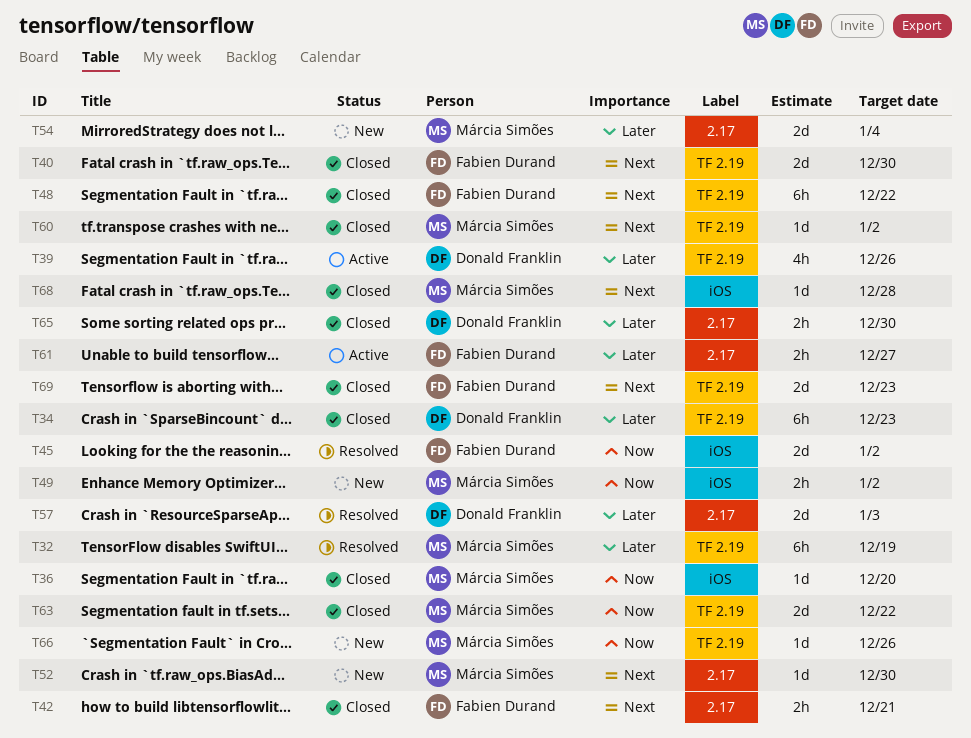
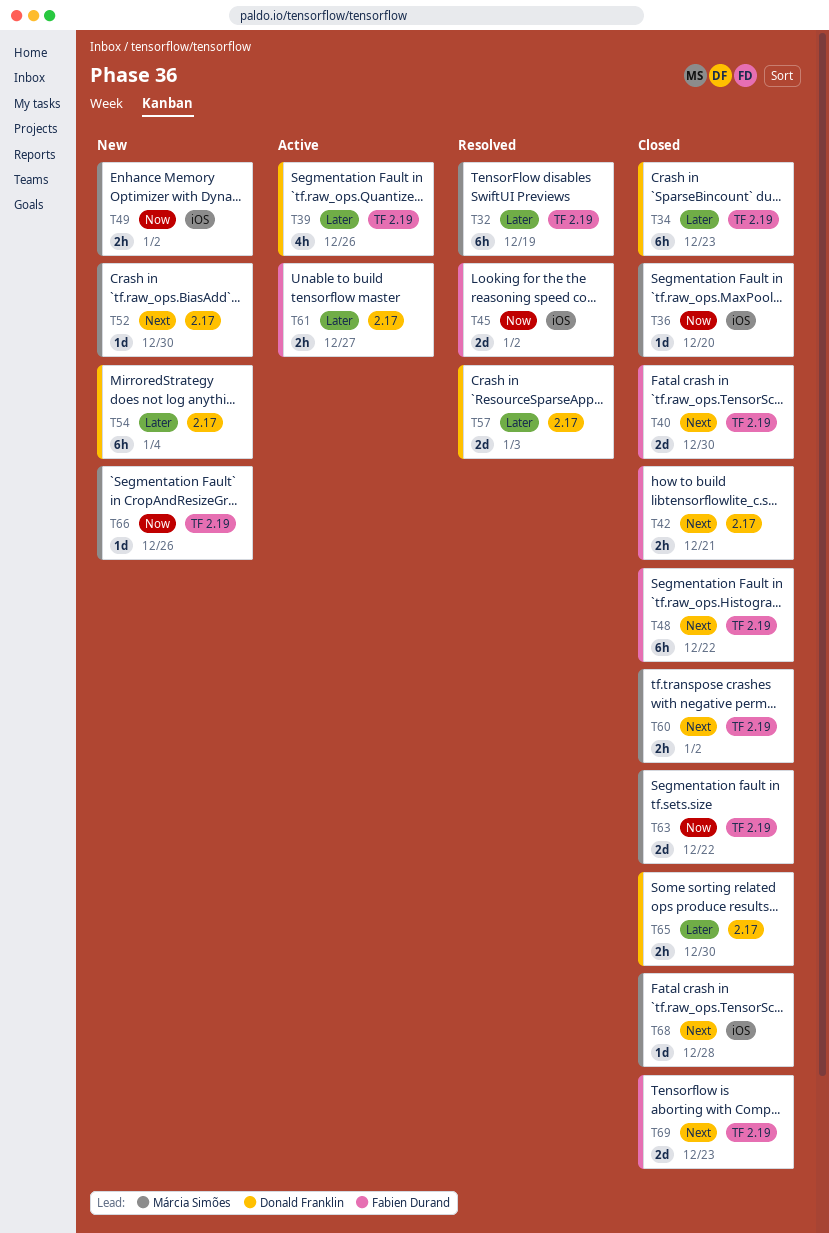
T54, owner: Márcia Simões -> Donald Franklin
T54, estimate: 2d -> 6h
T60, estimate: 1d -> 2h

